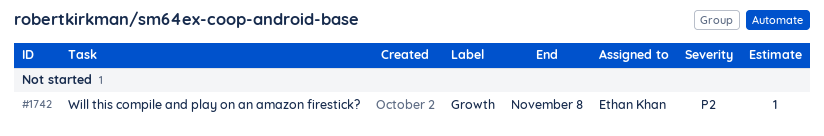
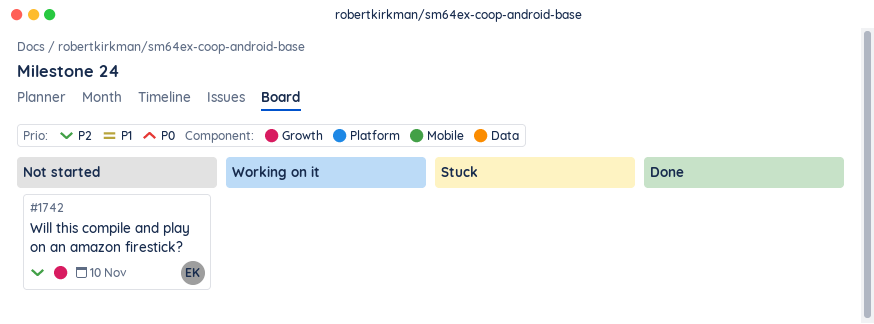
#1742, due: Nov 8 -> Nov 10

